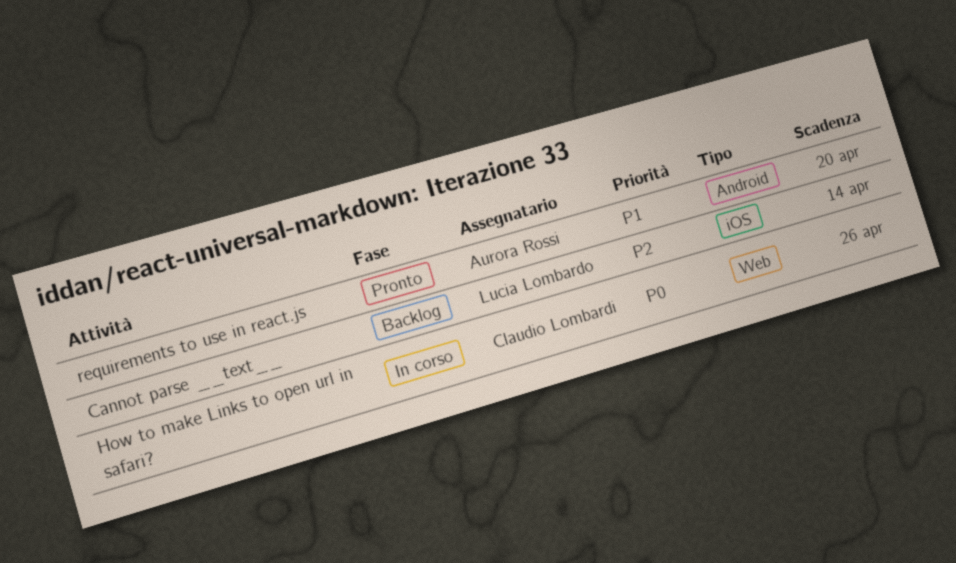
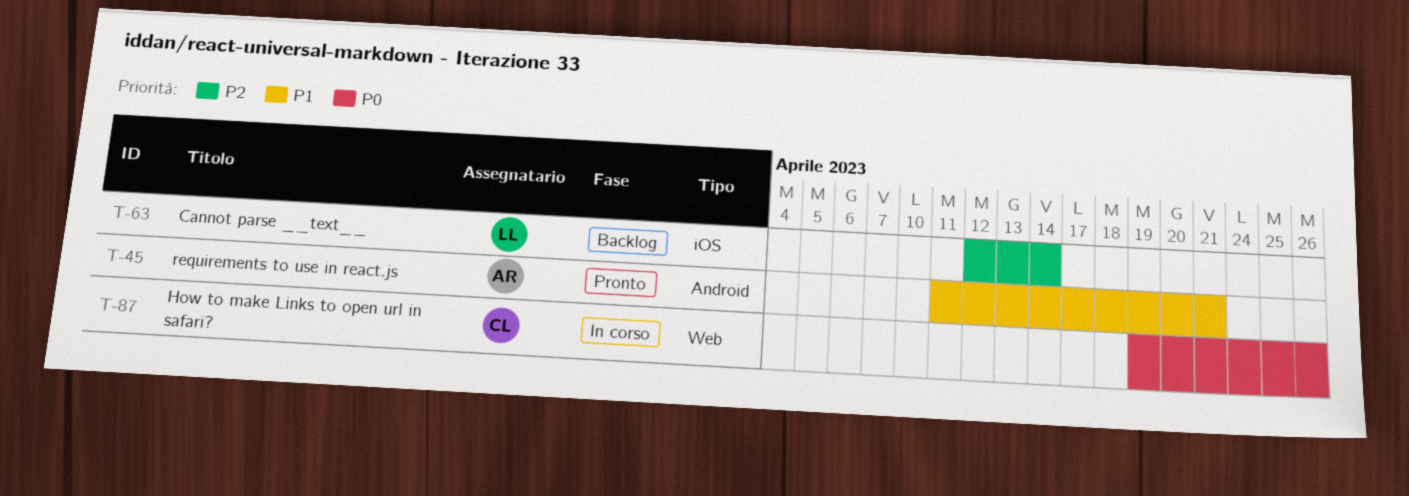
requirements to use in react.js, due: Apr 20 -> Apr 21

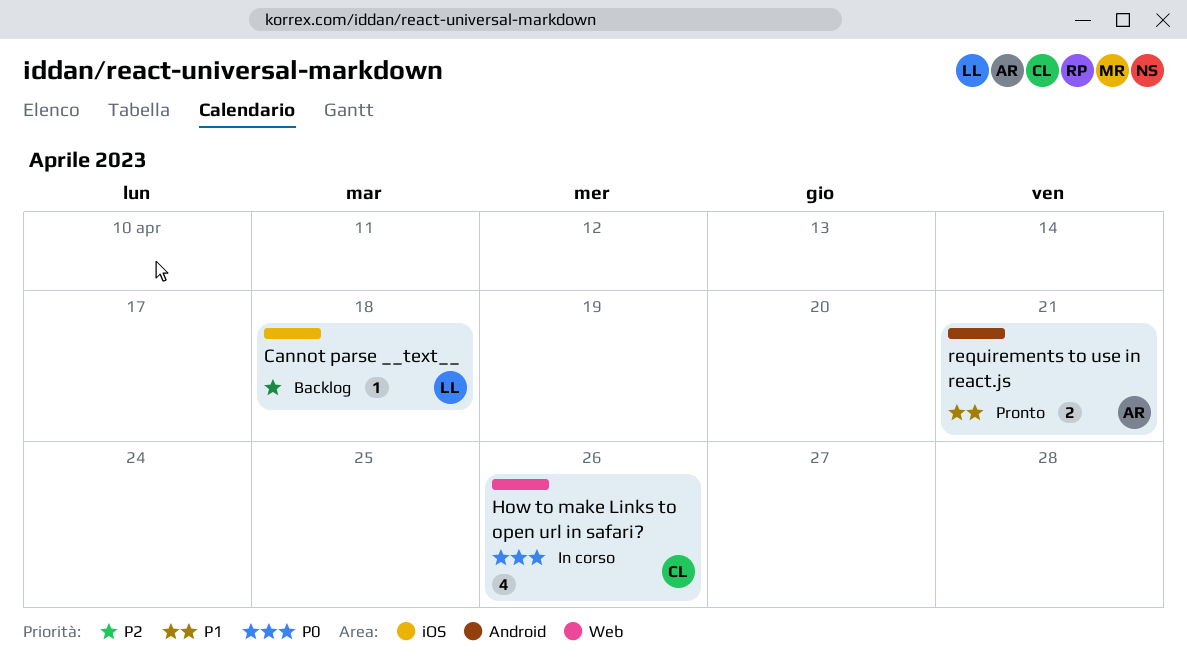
Cannot parse __text__, due: Apr 14 -> Apr 18

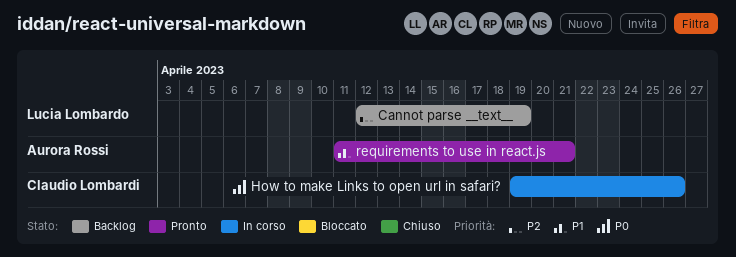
Cannot parse __text__, due: Apr 18 -> Apr 19

